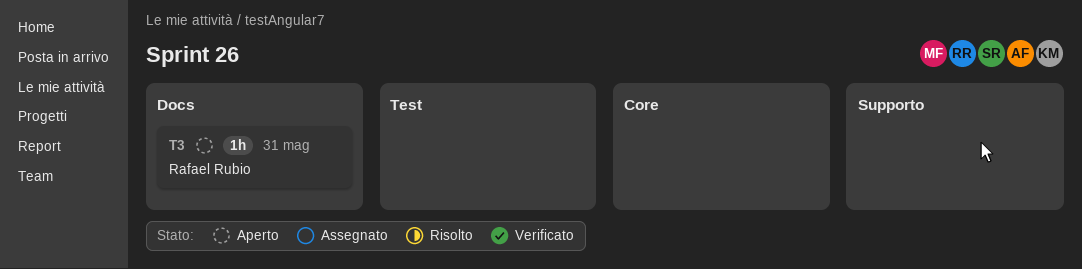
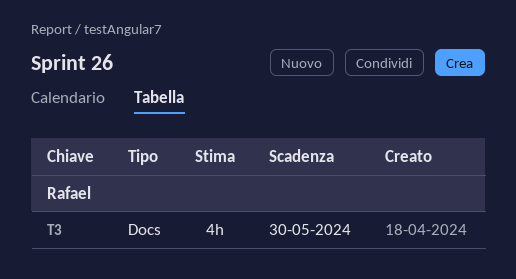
T3, estimate: 1h -> 4h
T3, due: May 31 -> May 30

